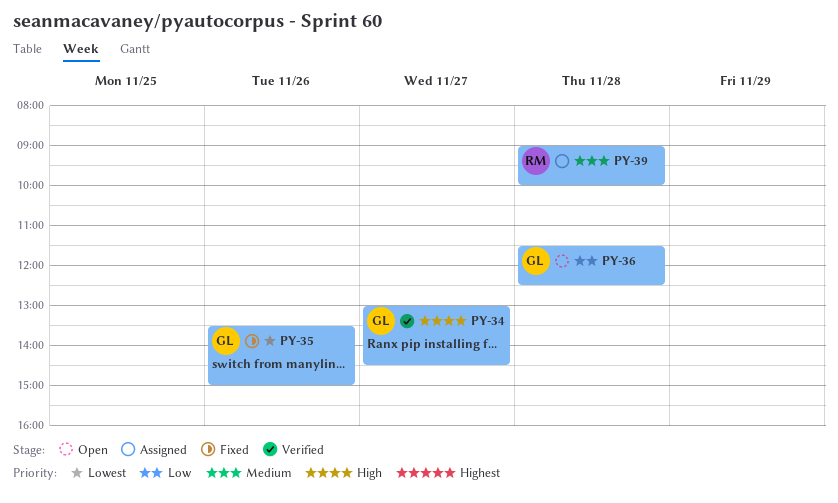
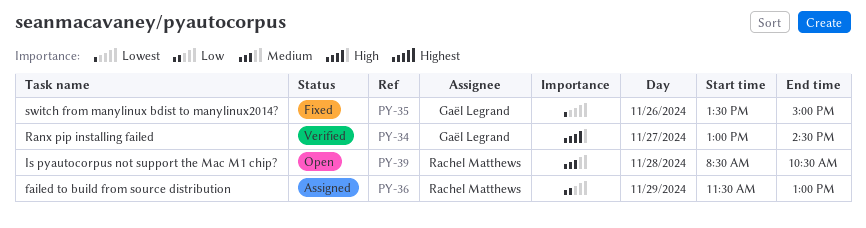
PY-36, status: Open -> Assigned
PY-36, owner: Gaël Legrand -> Rachel Matthews
PY-36, day: Nov 28 -> Nov 29
PY-36, ends: 12:30 -> 13:00
PY-39, status: Assigned -> Open
PY-39, begins: 09:00 -> 08:30
PY-39, ends: 10:00 -> 10:30

